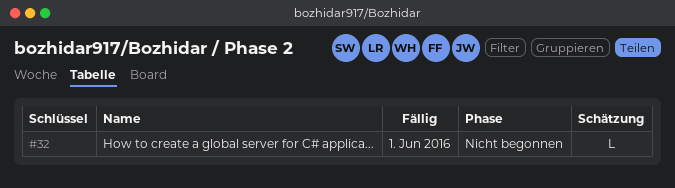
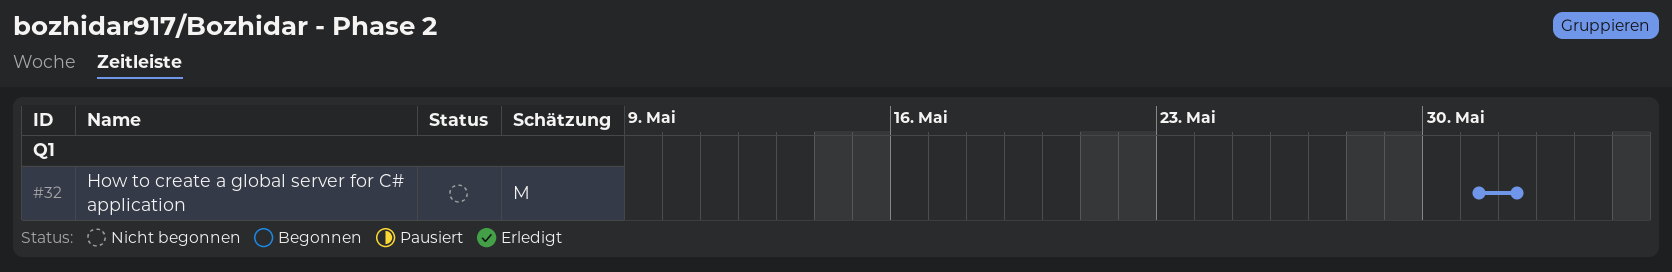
#32, estimate: L -> M

